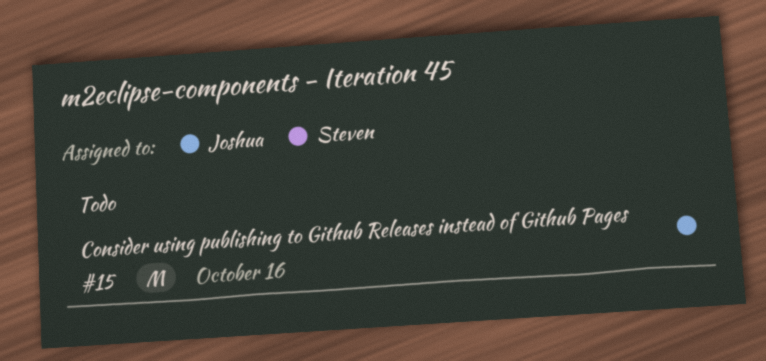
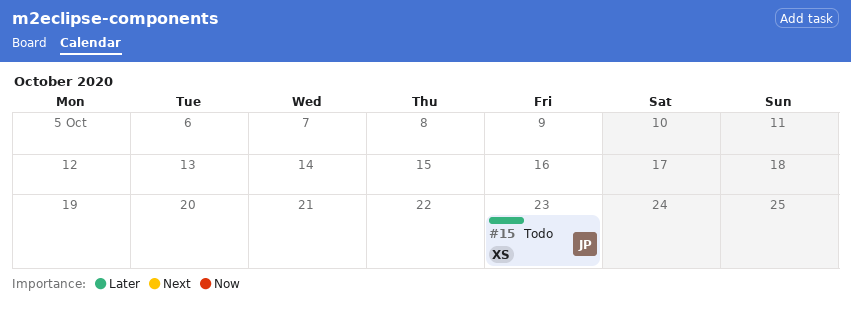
#15, estimate: M -> XS
#15, due: Oct 16 -> Oct 23

